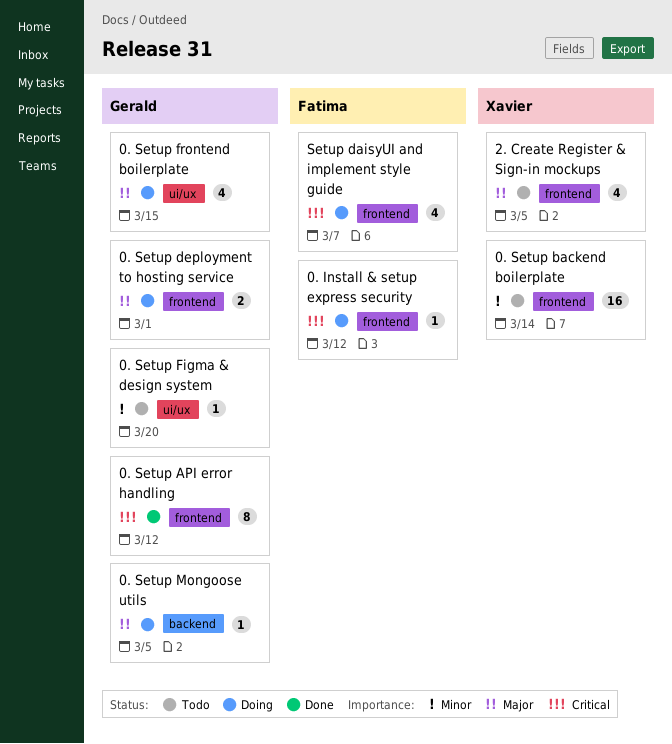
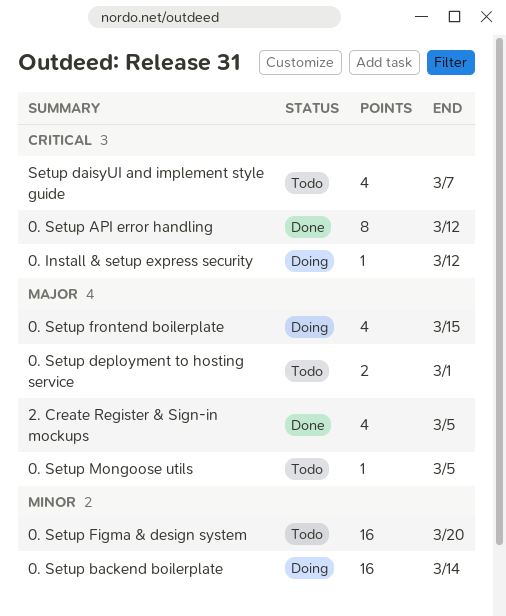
0. Setup backend boilerplate, status: Todo -> Doing
0. Setup deployment to hosting service, status: Doing -> Todo
0. Setup Figma & design system, estimate: 1 -> 16
0. Setup Mongoose utils, status: Doing -> Todo
2. Create Register & Sign-in mockups, status: Todo -> Done
Setup daisyUI and implement style guide, status: Doing -> Todo

